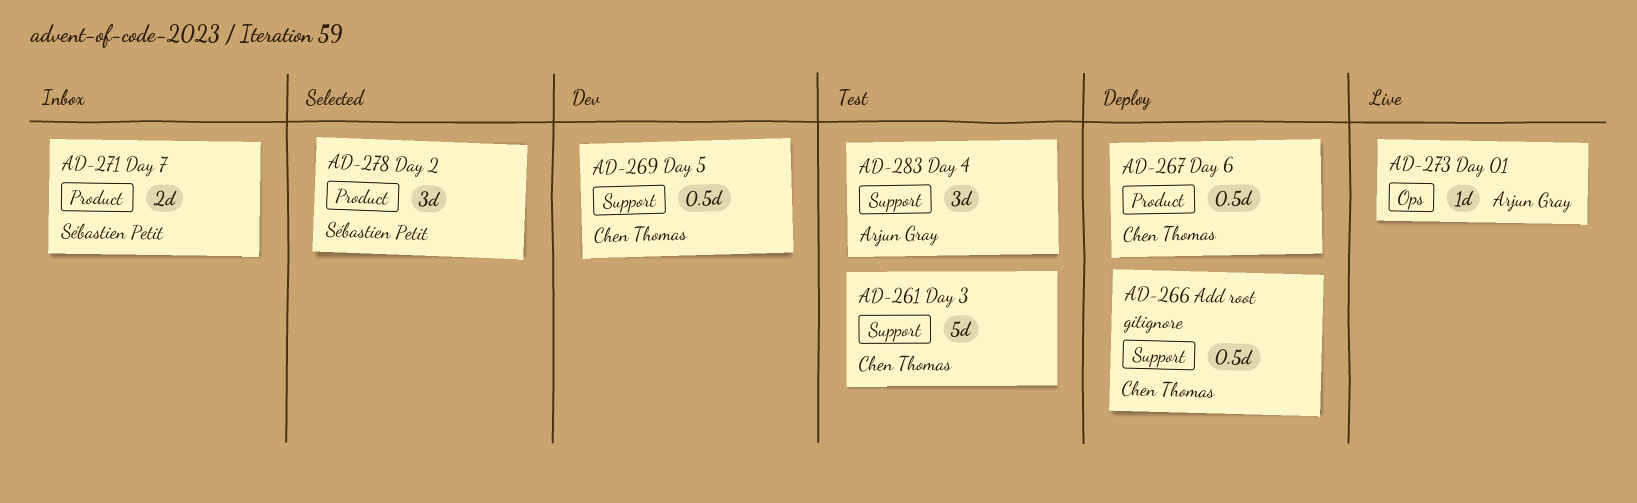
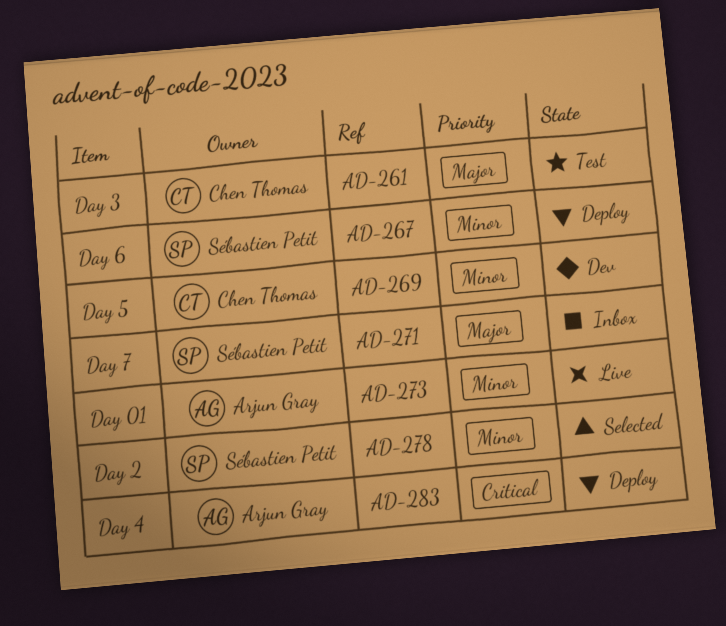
AD-266: present -> none
AD-267, owner: Chen Thomas -> Sébastien Petit
AD-283, status: Test -> Deploy

